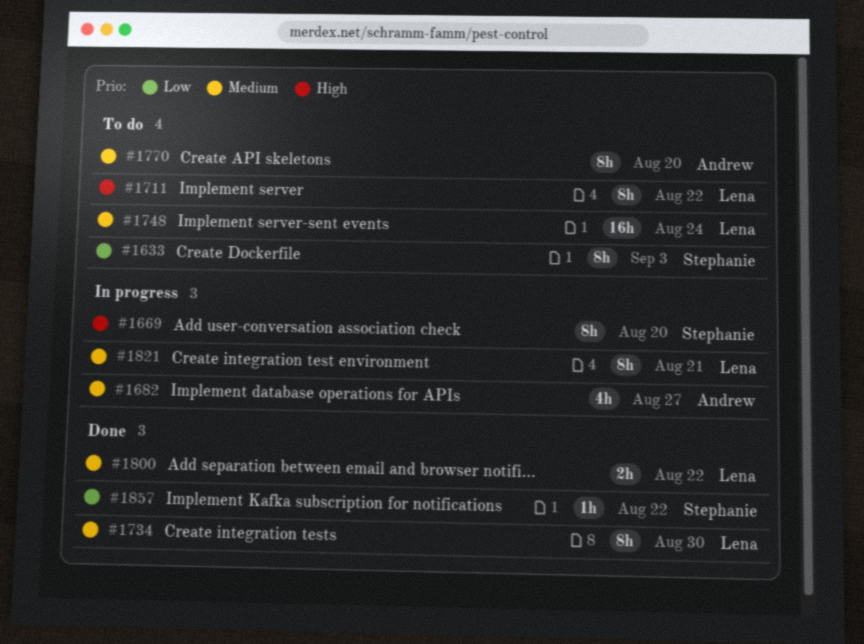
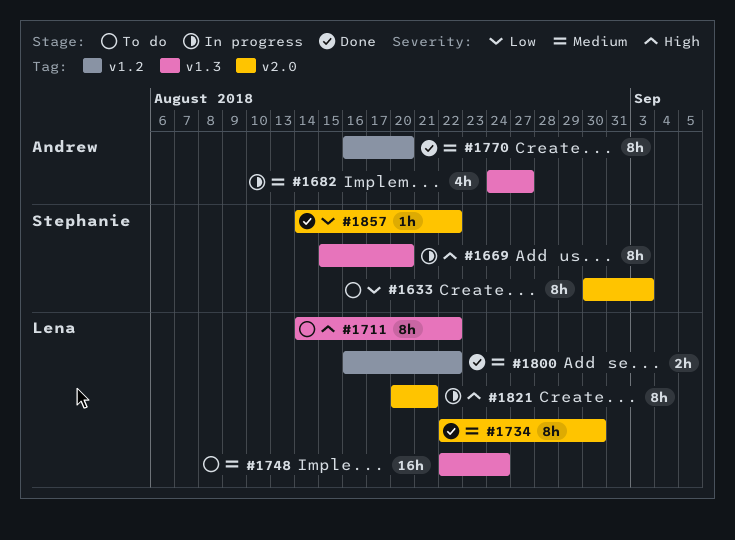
#1770, status: To do -> Done
#1821, priority: Medium -> High

